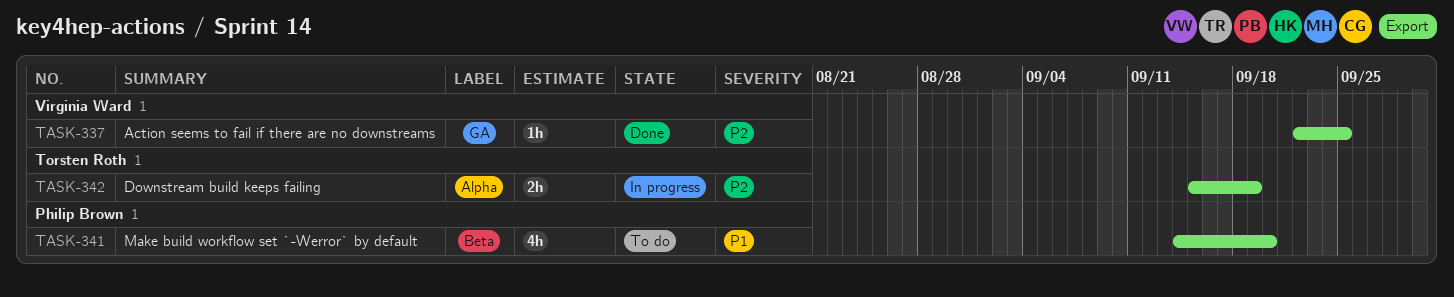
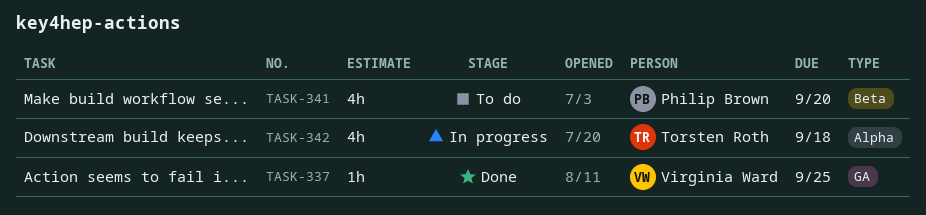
TASK-342, estimate: 2h -> 4h
TASK-342, due: Sep 19 -> Sep 18

